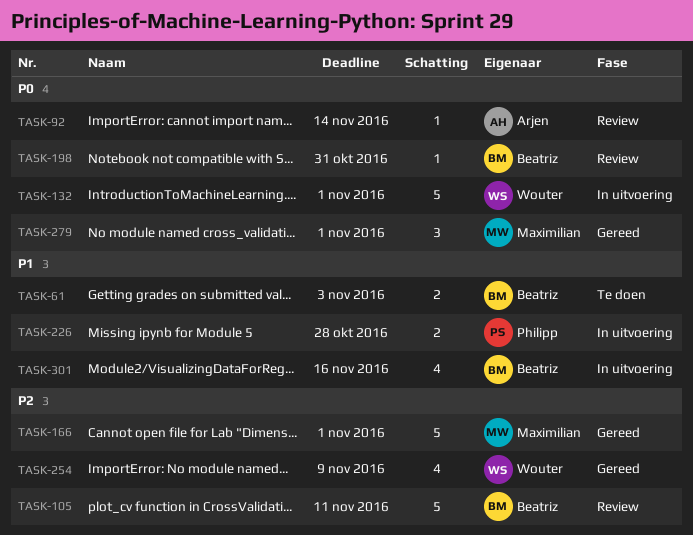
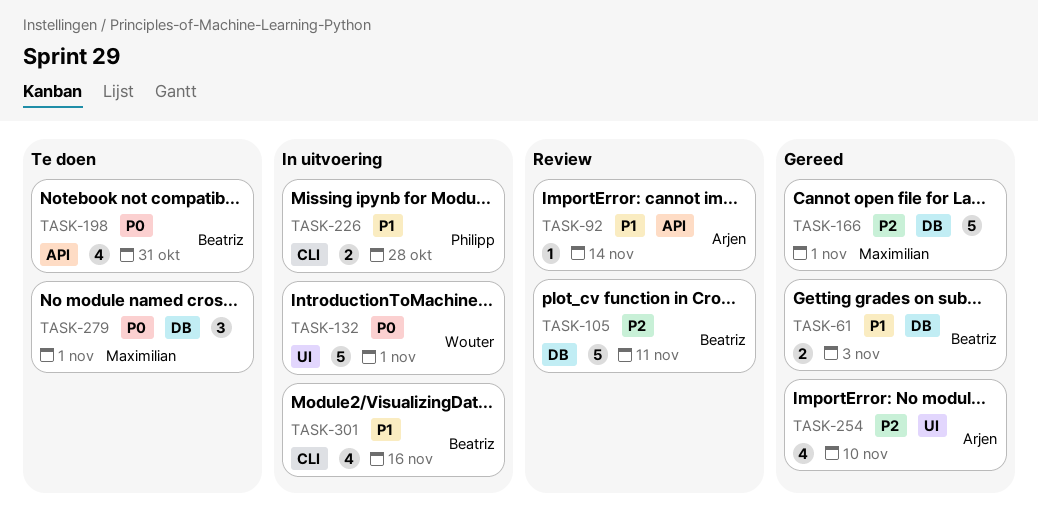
TASK-61, status: Te doen -> Gereed
TASK-92, priority: P0 -> P1
TASK-198, status: Review -> Te doen
TASK-198, estimate: 1 -> 4
TASK-254, owner: Wouter -> Arjen
TASK-254, due: Nov 9 -> Nov 10
TASK-279, status: Gereed -> Te doen

